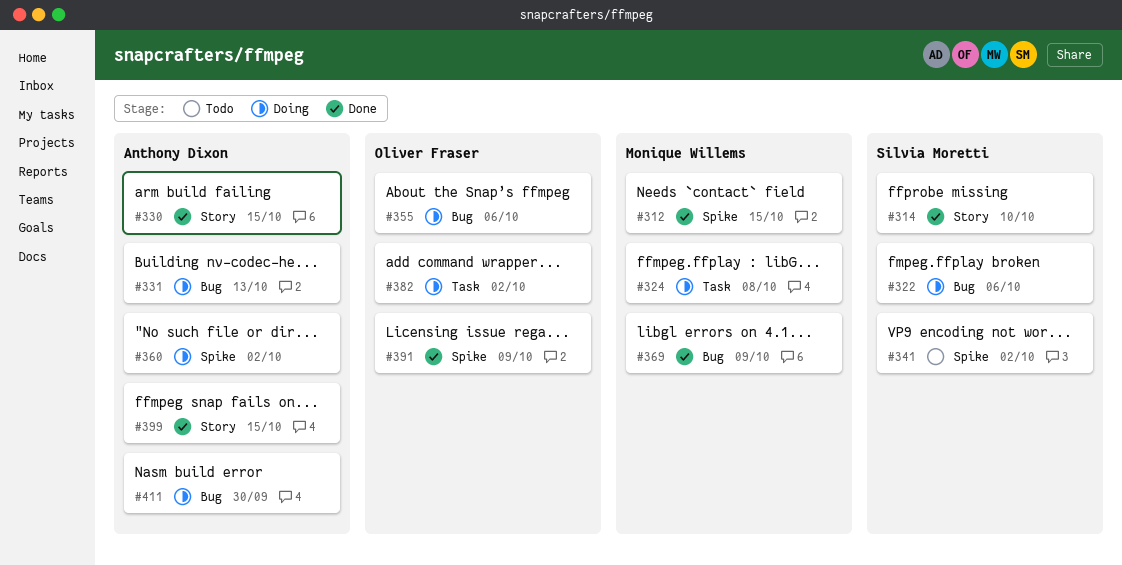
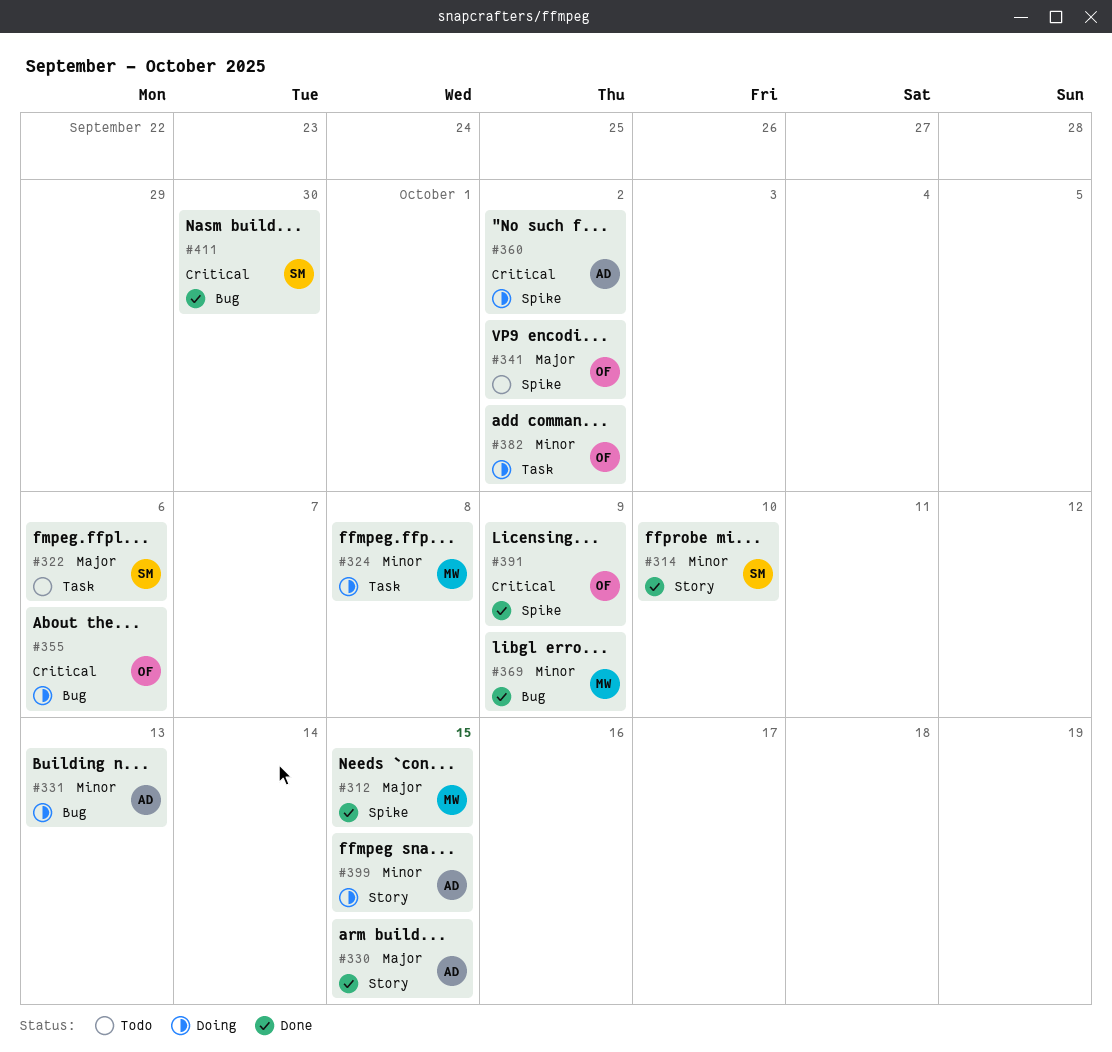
#322, status: Doing -> Todo
#322, label: Bug -> Task
#341, owner: Silvia Moretti -> Oliver Fraser
#399, status: Done -> Doing
#411, status: Doing -> Done
#411, owner: Anthony Dixon -> Silvia Moretti

